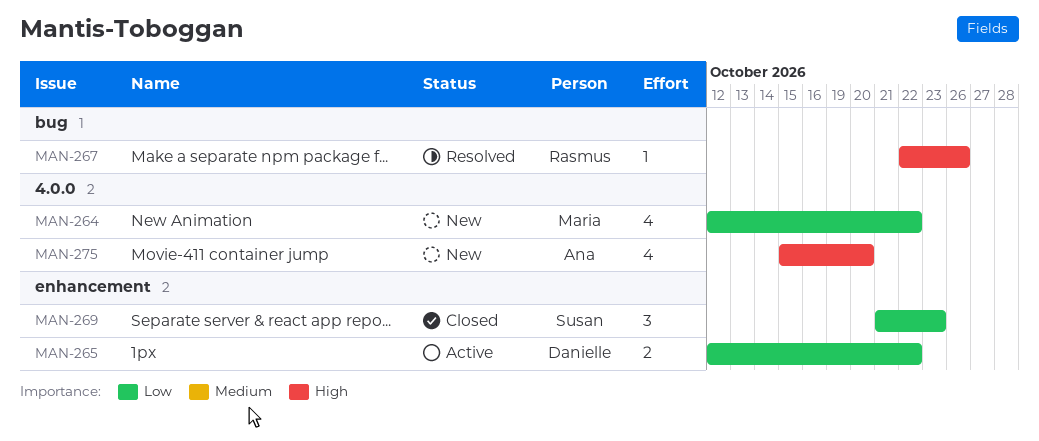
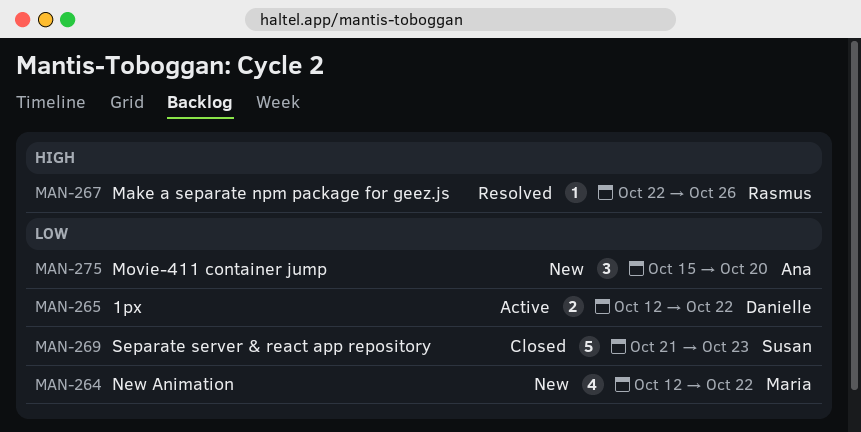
MAN-269, estimate: 3 -> 5
MAN-275, priority: High -> Low
MAN-275, estimate: 4 -> 3

